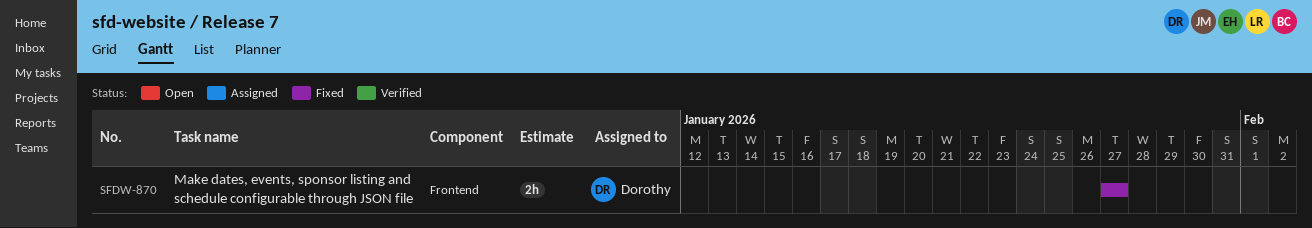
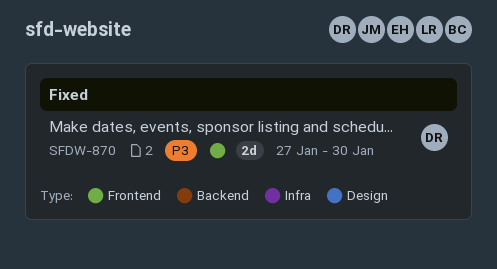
SFDW-870, estimate: 2h -> 2d
SFDW-870, due: Jan 27 -> Jan 30

